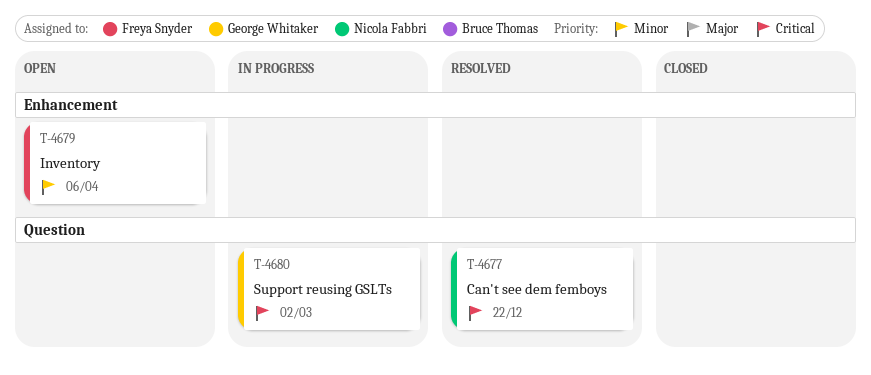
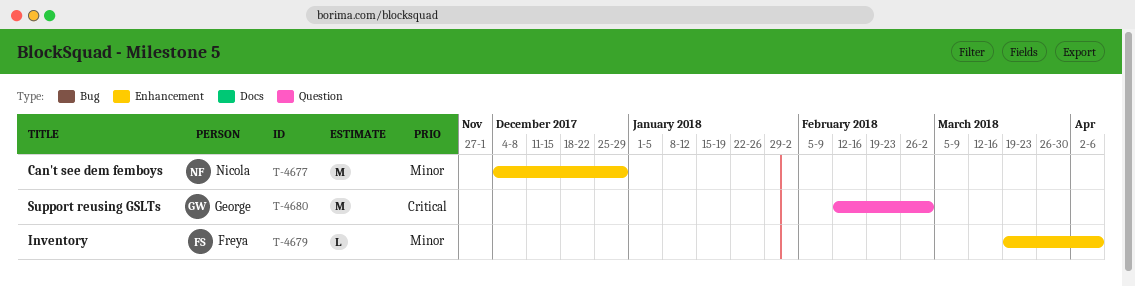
T-4677, priority: Critical -> Minor
T-4677, label: Question -> Enhancement
T-4677, due: Dec 22 -> Dec 29

